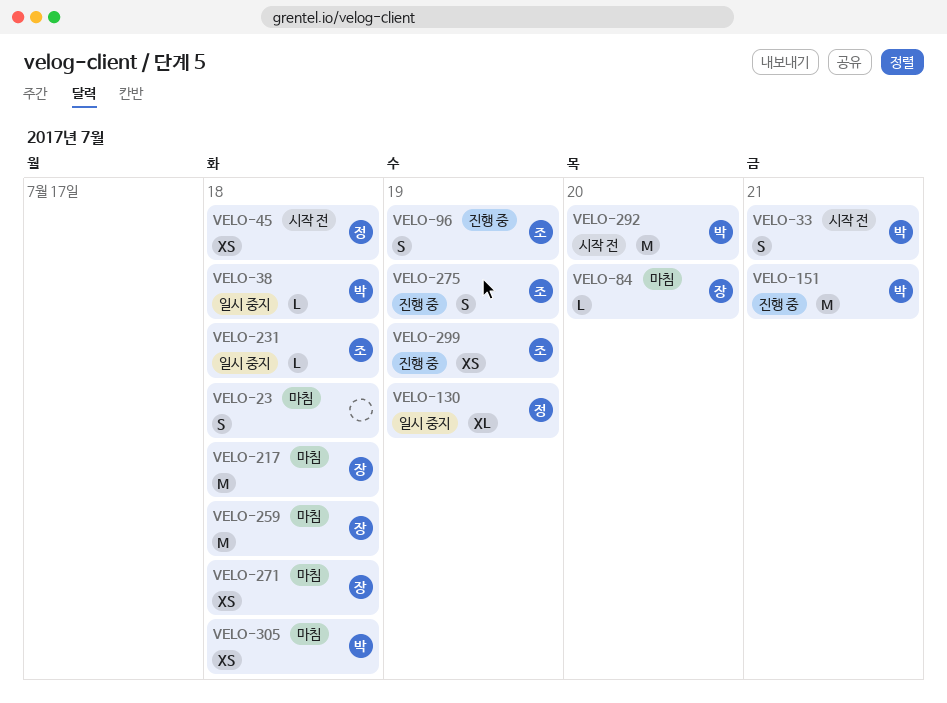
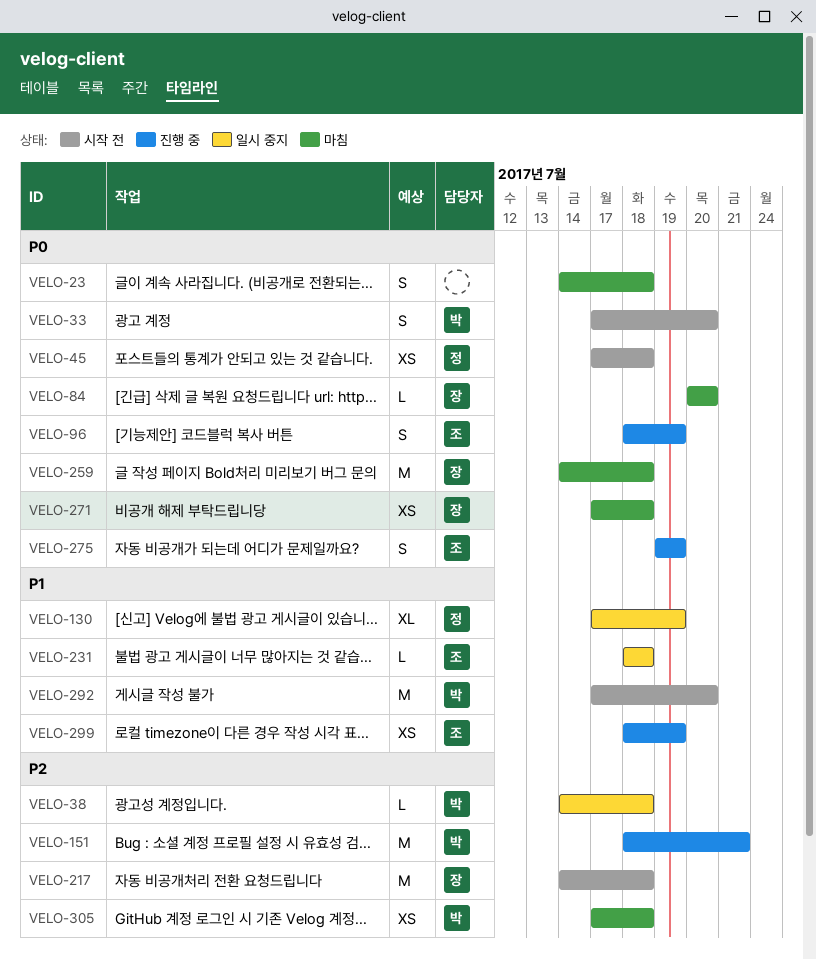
VELO-33, due: Jul 21 -> Jul 20
VELO-217, status: 마침 -> 시작 전

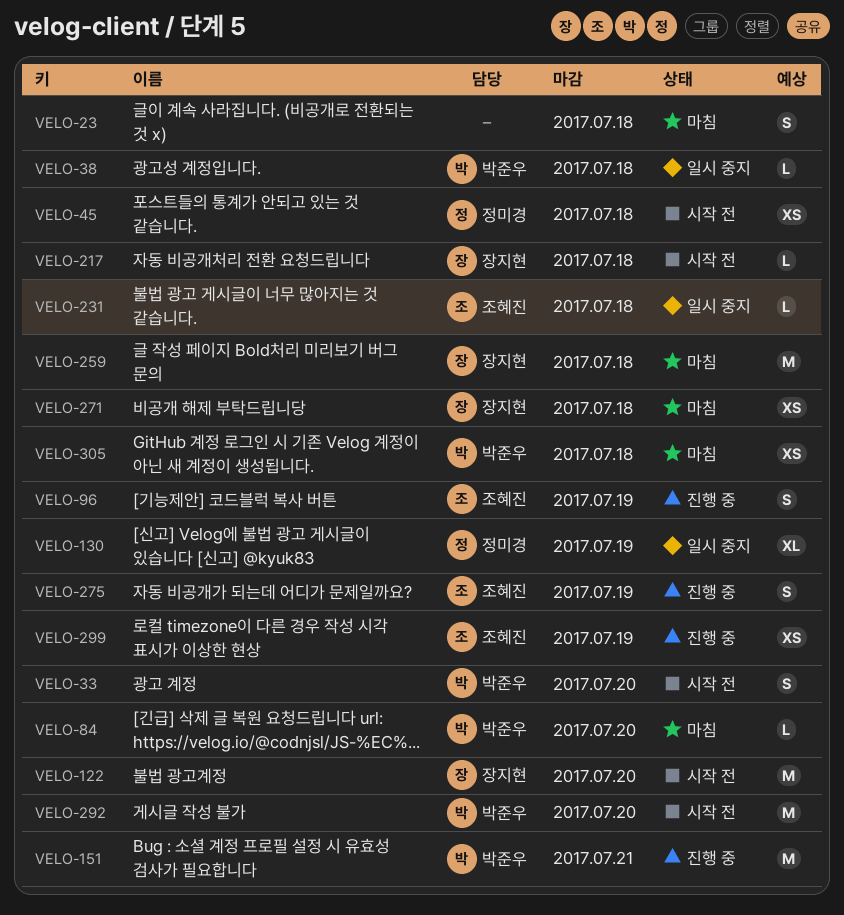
VELO-84, owner: 장지현 -> 박준우
VELO-122: none -> present
VELO-217, estimate: M -> L

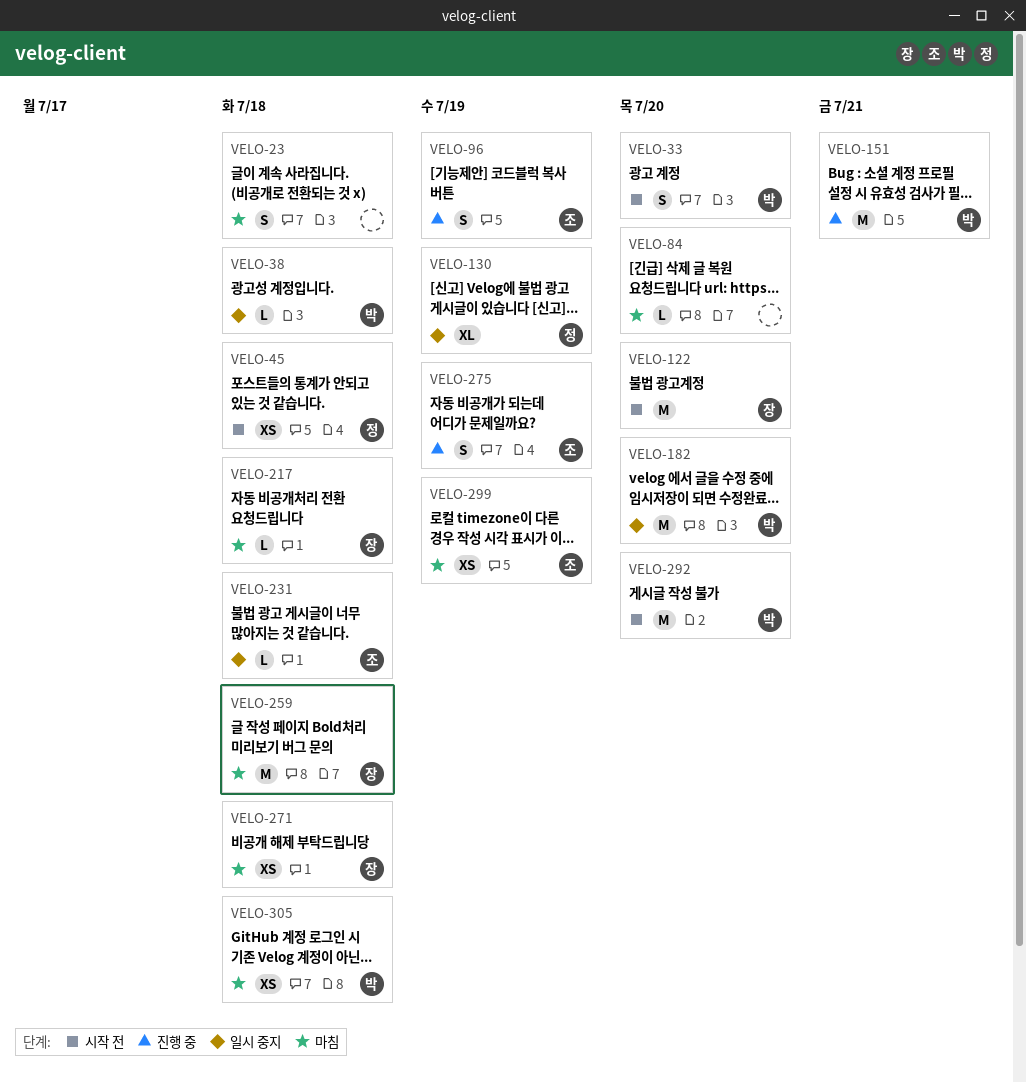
VELO-84, owner: 박준우 -> none
VELO-182: none -> present
VELO-217, status: 시작 전 -> 마침
VELO-299, status: 진행 중 -> 마침

